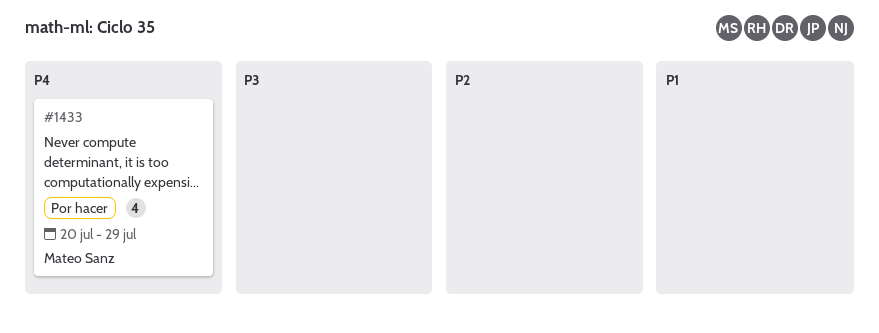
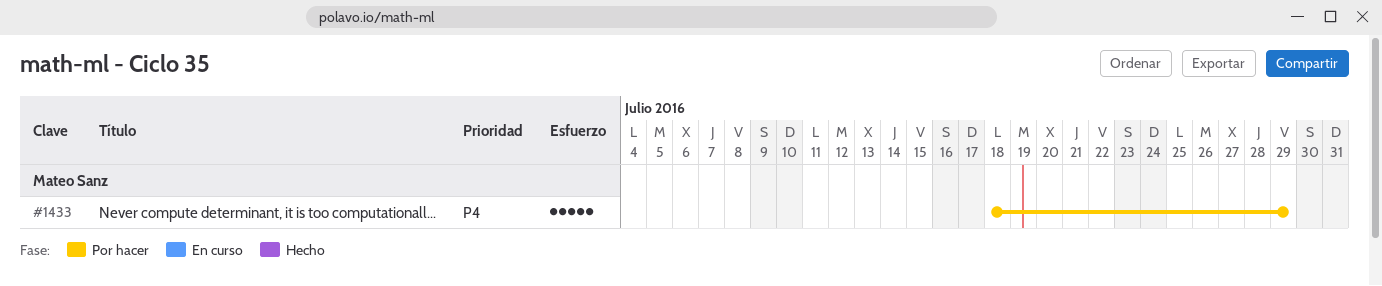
#1433, estimate: 4 -> 5
#1433, start: Jul 20 -> Jul 18

